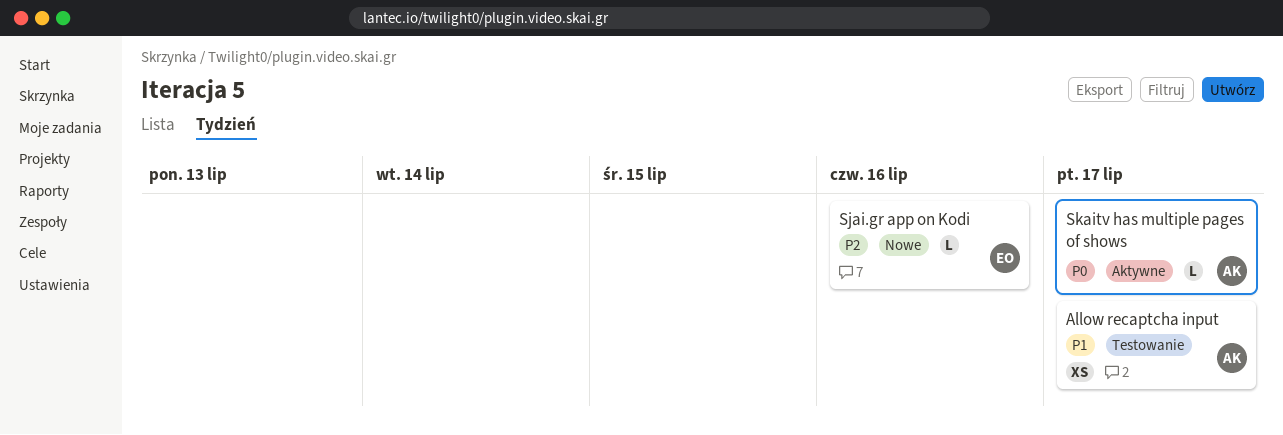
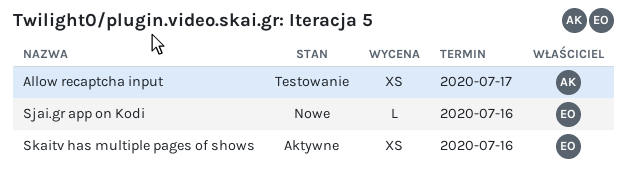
Skaitv has multiple pages of shows, owner: AK -> EO
Skaitv has multiple pages of shows, estimate: L -> XS
Skaitv has multiple pages of shows, due: Jul 17 -> Jul 16

